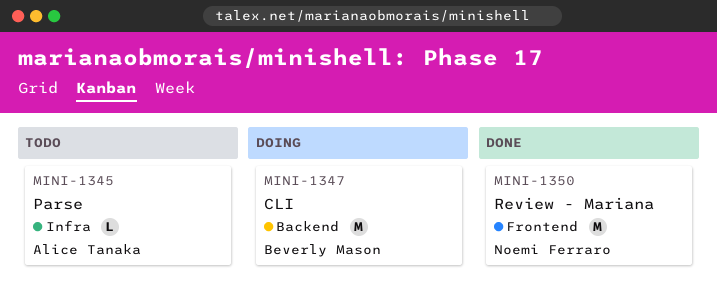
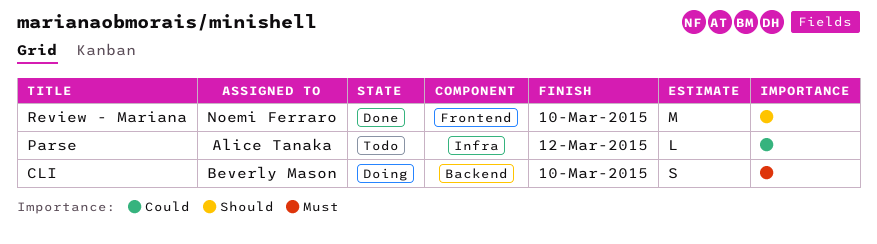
CLI, estimate: M -> S

